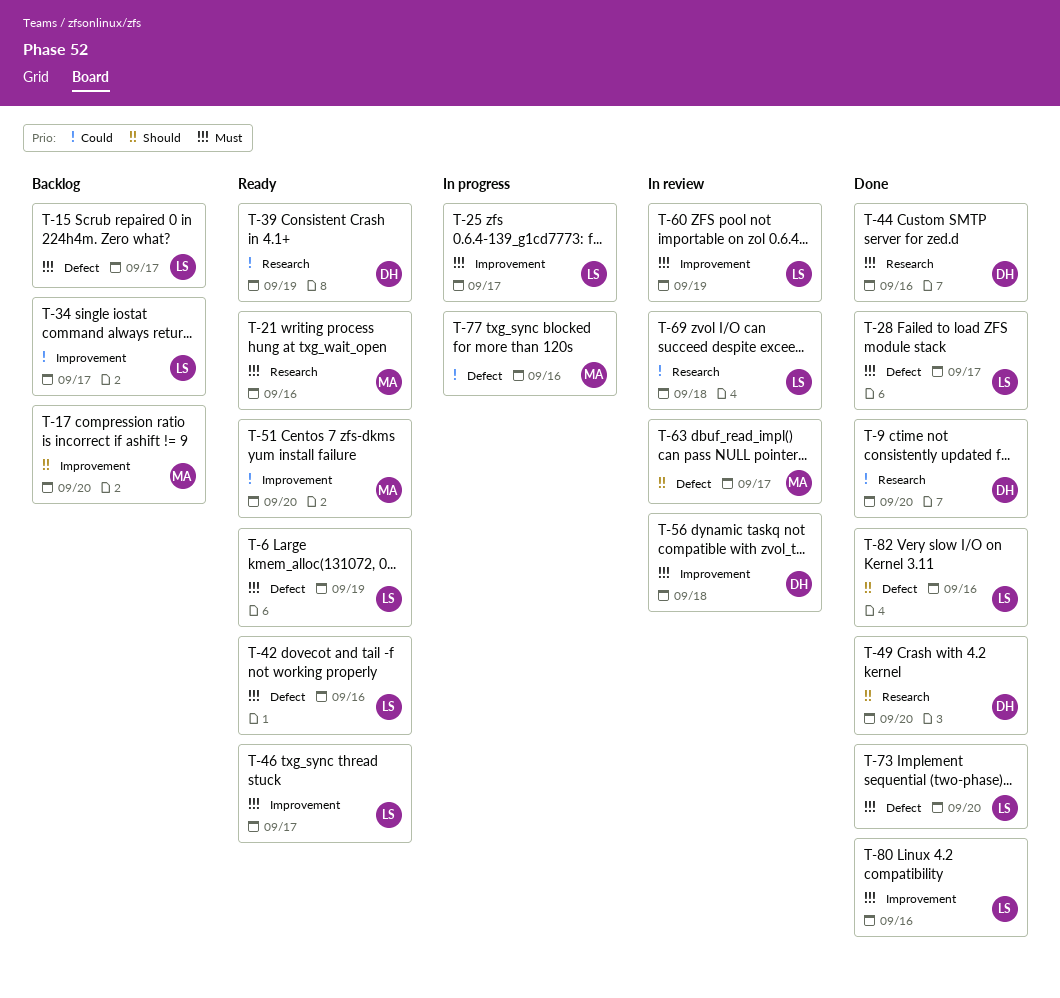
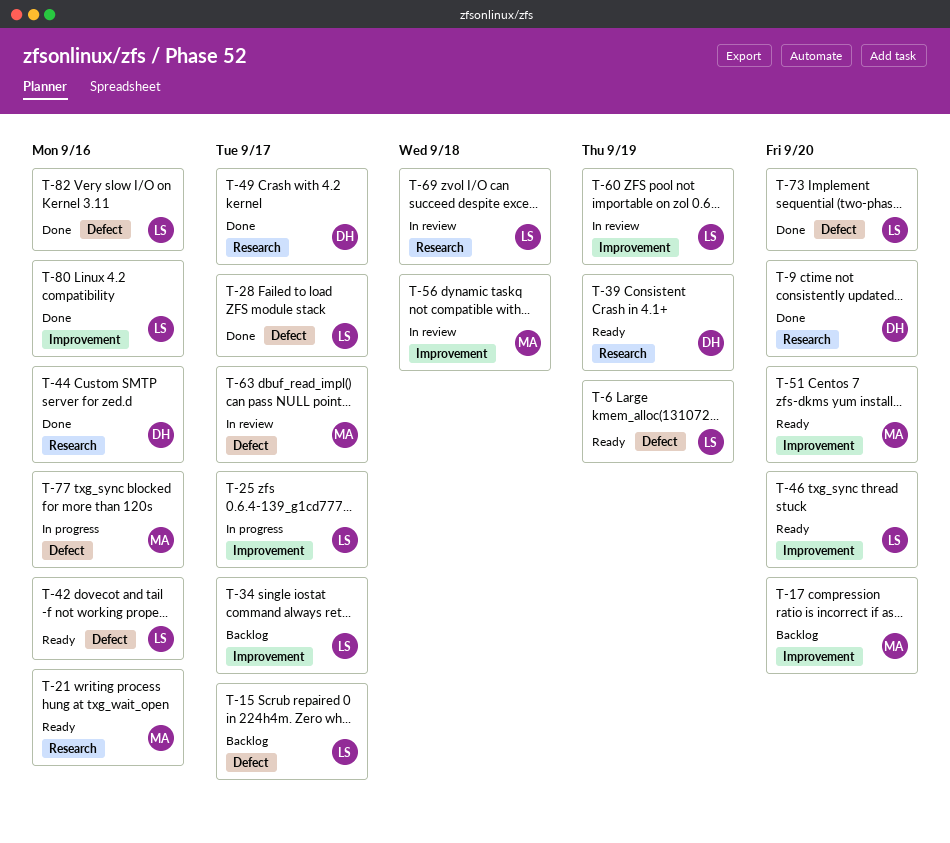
T-46, due: Sep 17 -> Sep 20
T-49, due: Sep 20 -> Sep 17
T-56, owner: DH -> MA

